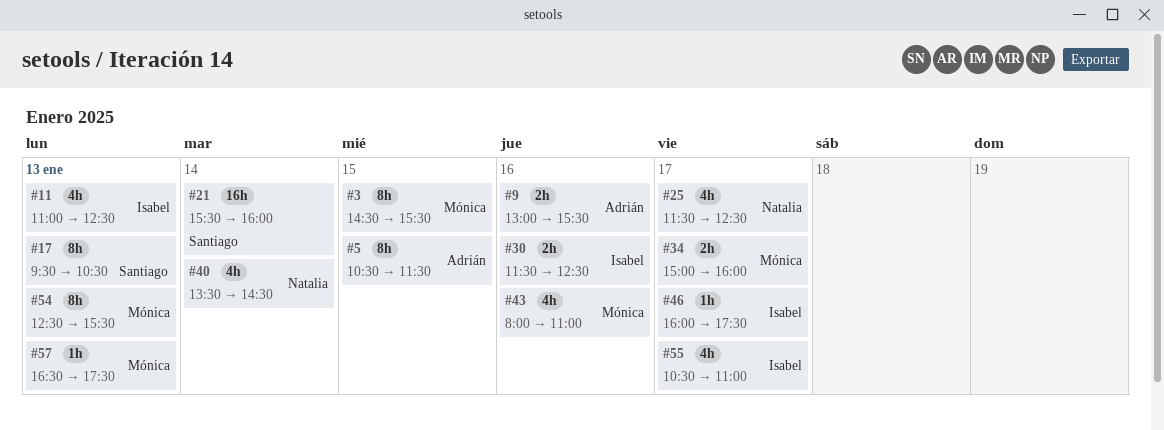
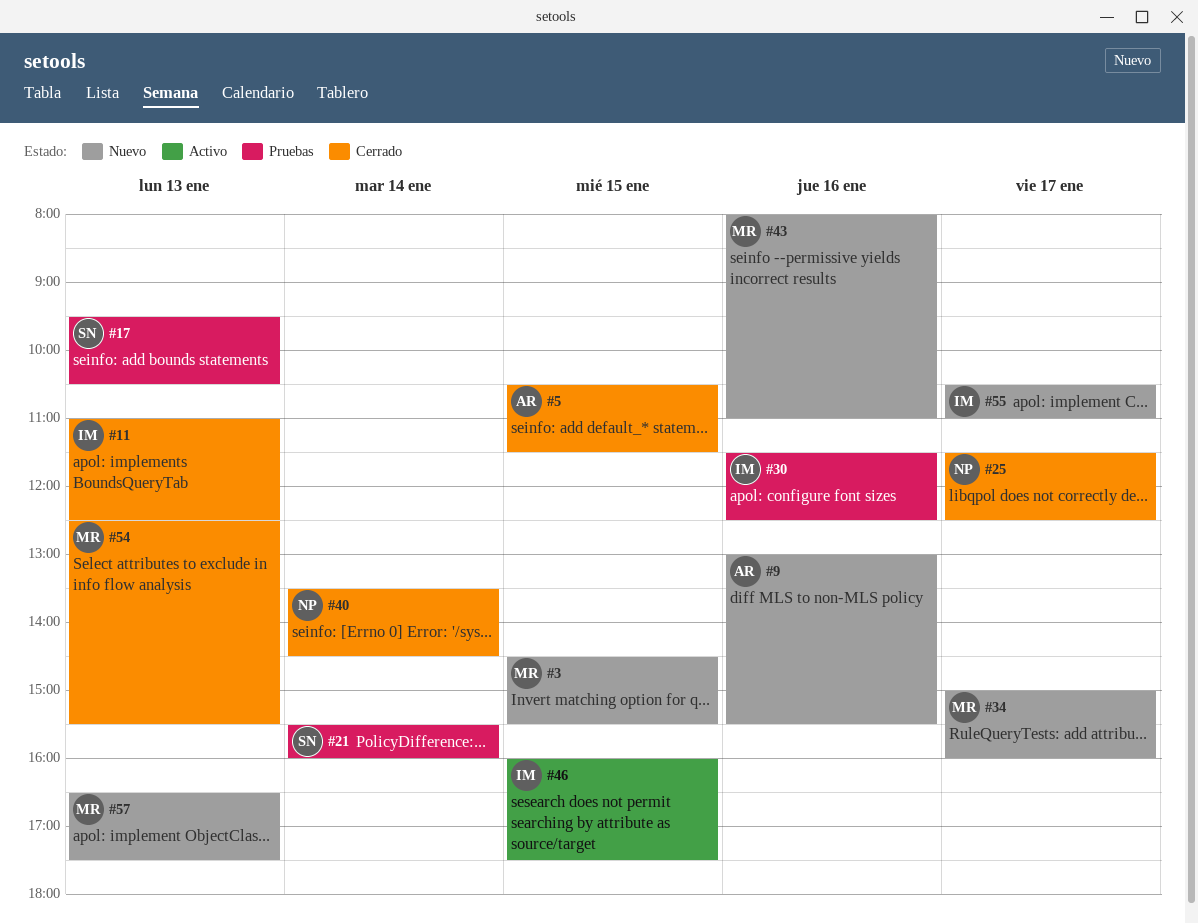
#46, day: Jan 17 -> Jan 15

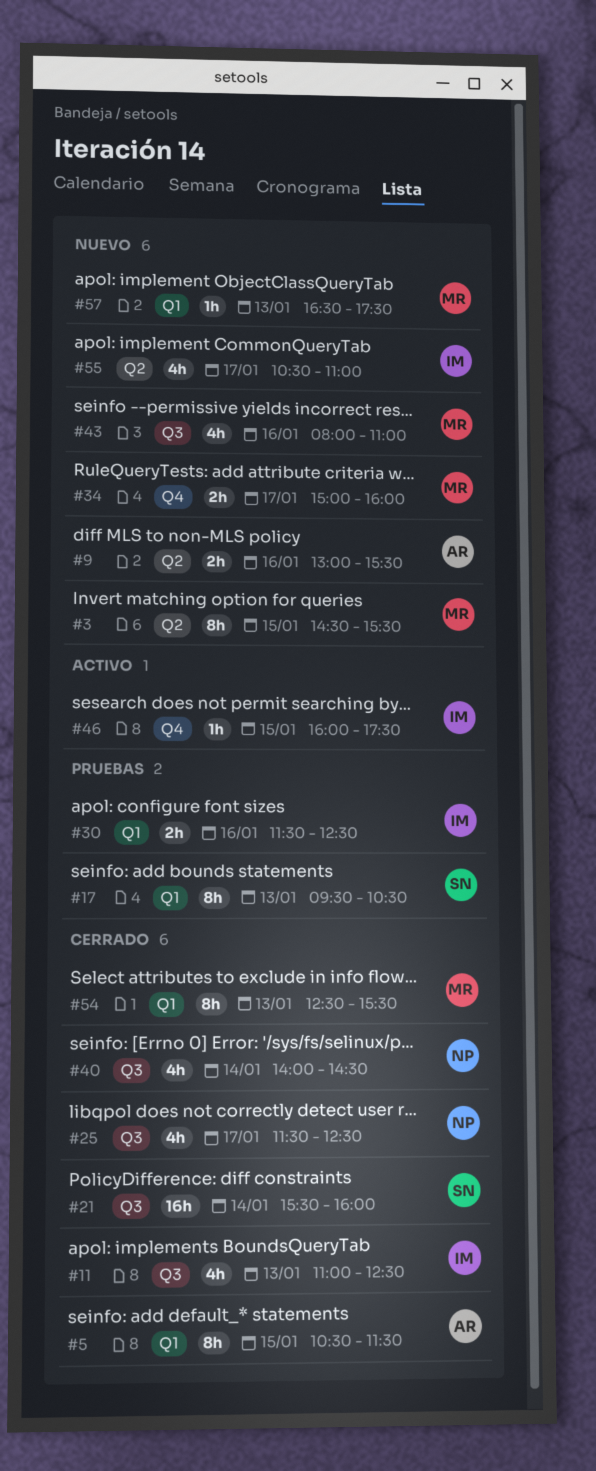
#21, status: Pruebas -> Cerrado
#40, begins: 13:30 -> 14:00

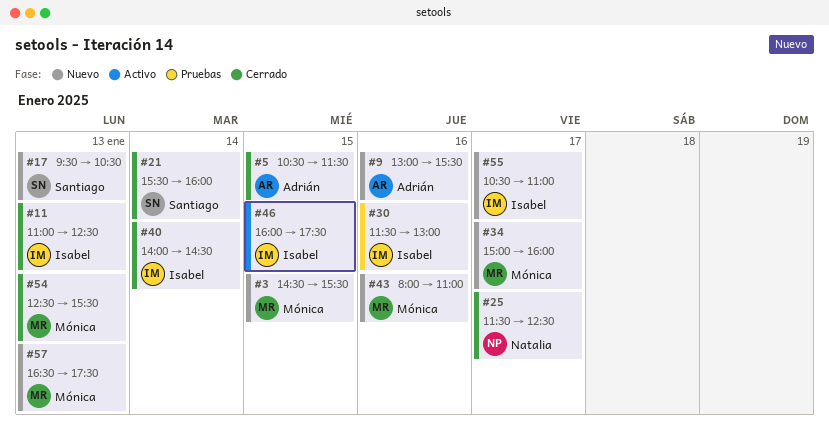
#17, status: Pruebas -> Nuevo
#30, ends: 12:30 -> 13:00
#40, owner: Natalia -> Isabel

